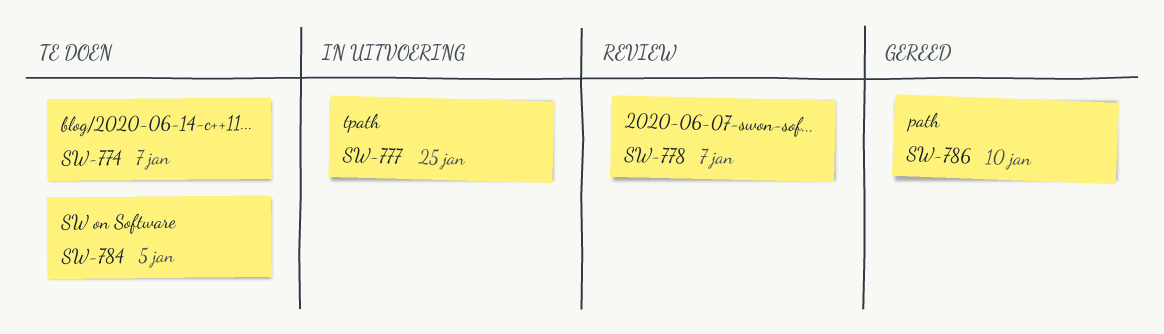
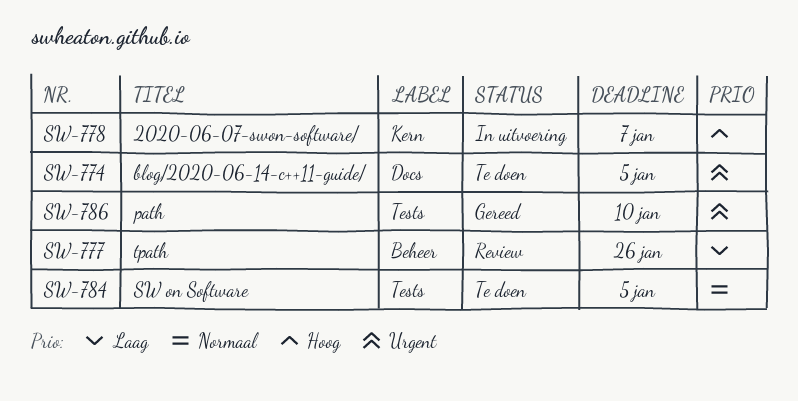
SW-774, due: Jan 7 -> Jan 5
SW-777, status: In uitvoering -> Review
SW-777, due: Jan 25 -> Jan 26
SW-778, status: Review -> In uitvoering

